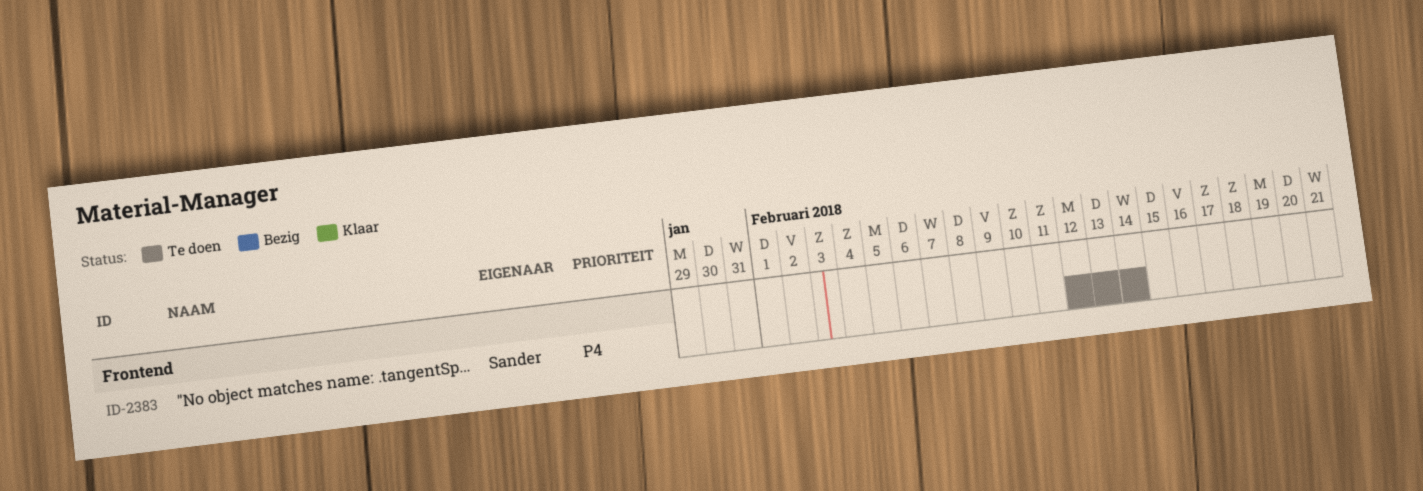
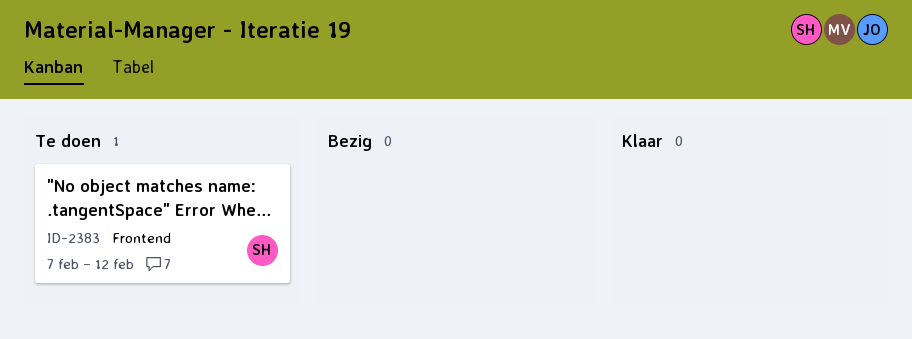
ID-2383, start: Feb 12 -> Feb 7
ID-2383, due: Feb 14 -> Feb 12

